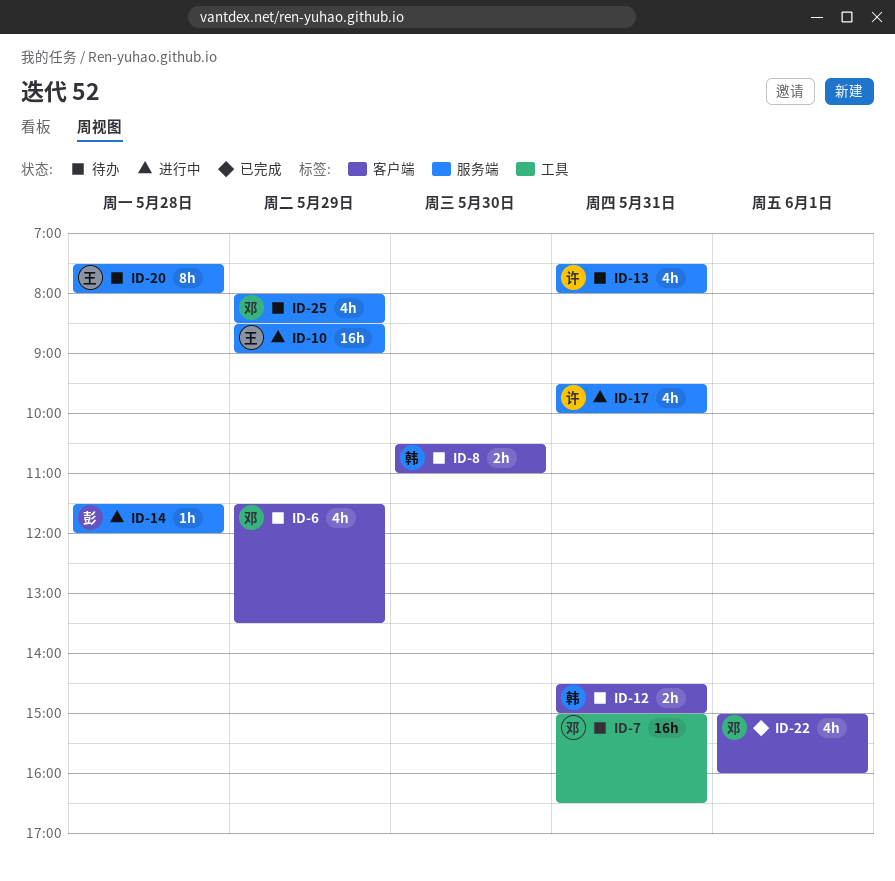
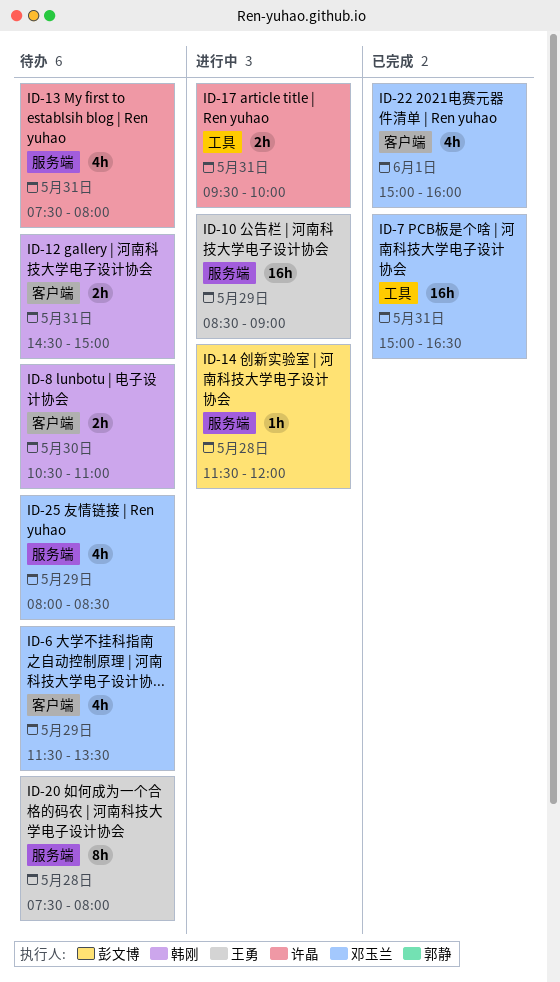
ID-7, status: 待办 -> 已完成
ID-17, label: 服务端 -> 工具
ID-17, estimate: 4h -> 2h

